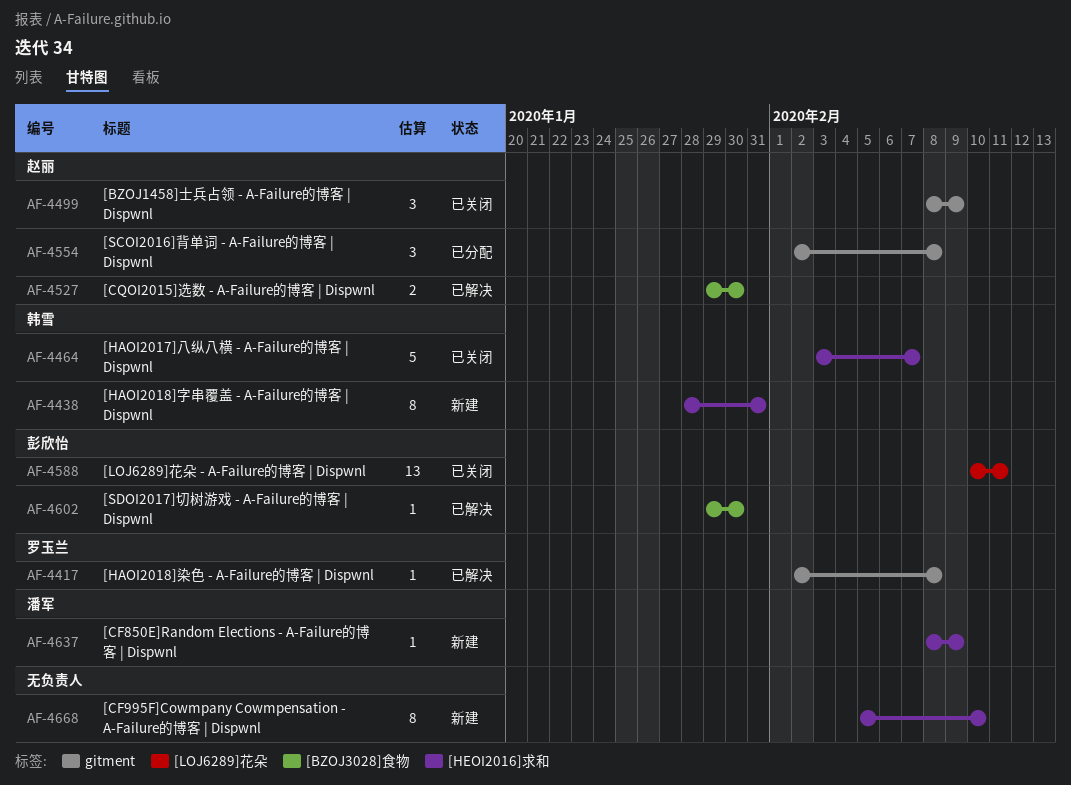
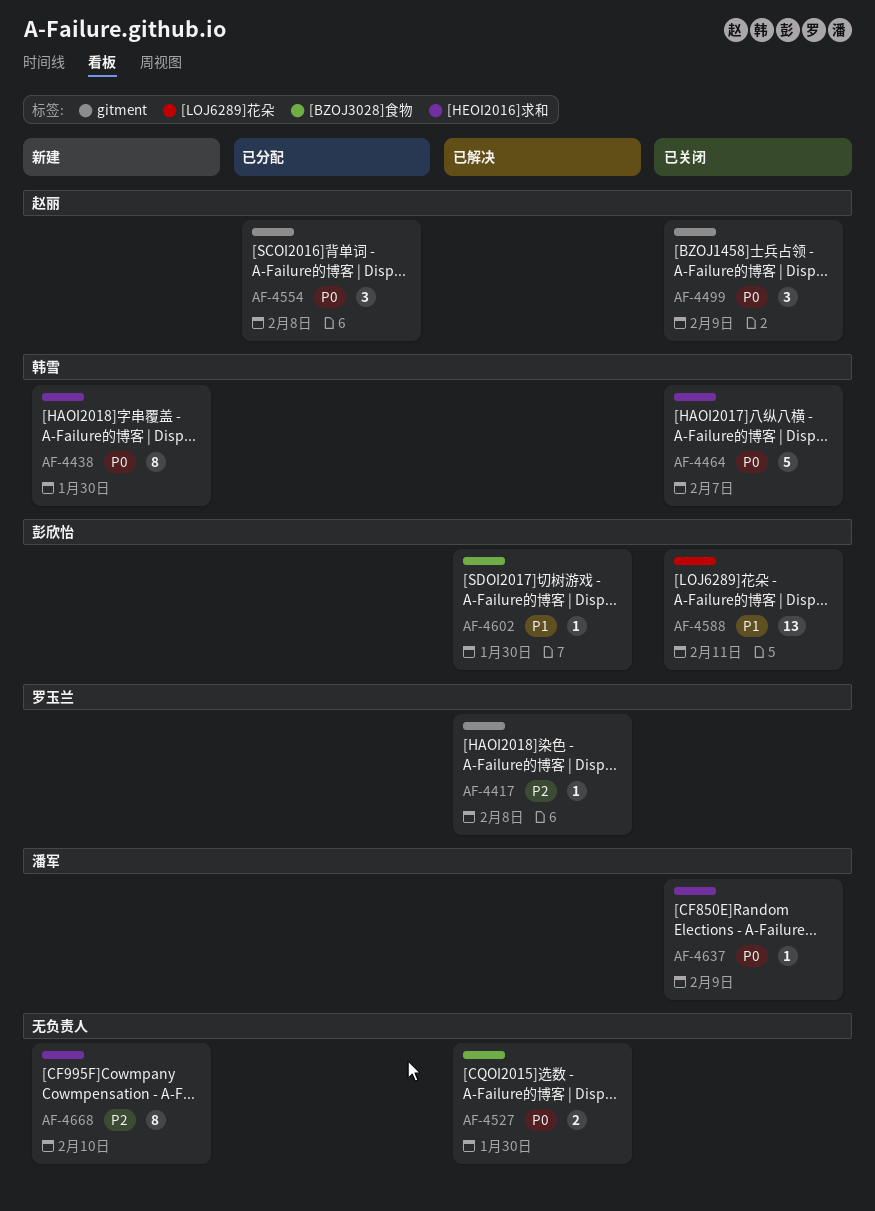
AF-4438, due: Jan 31 -> Jan 30
AF-4527, owner: 赵丽 -> none
AF-4637, status: 新建 -> 已关闭

